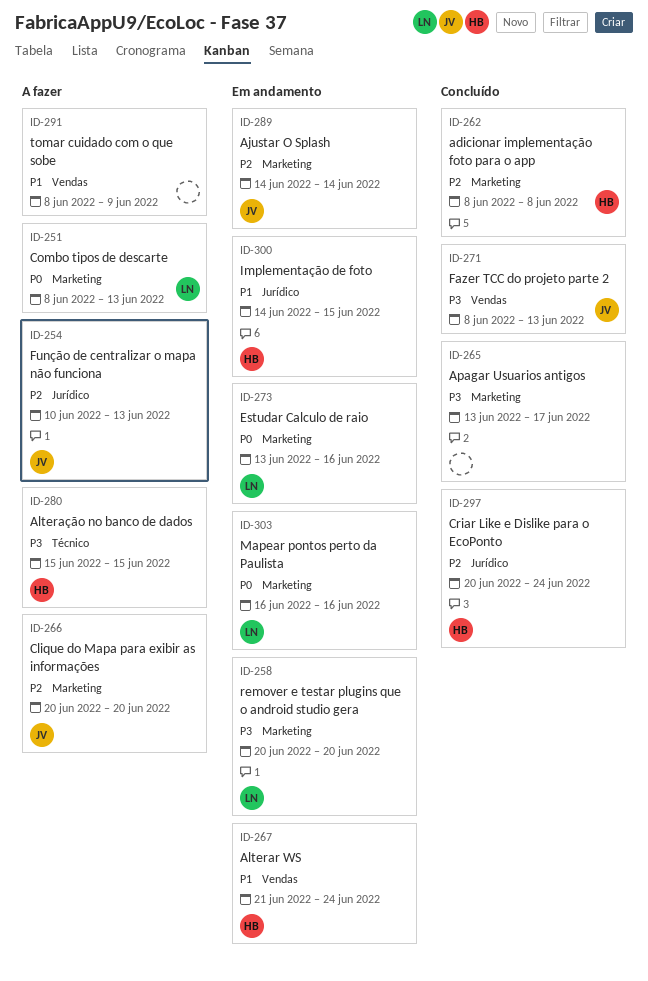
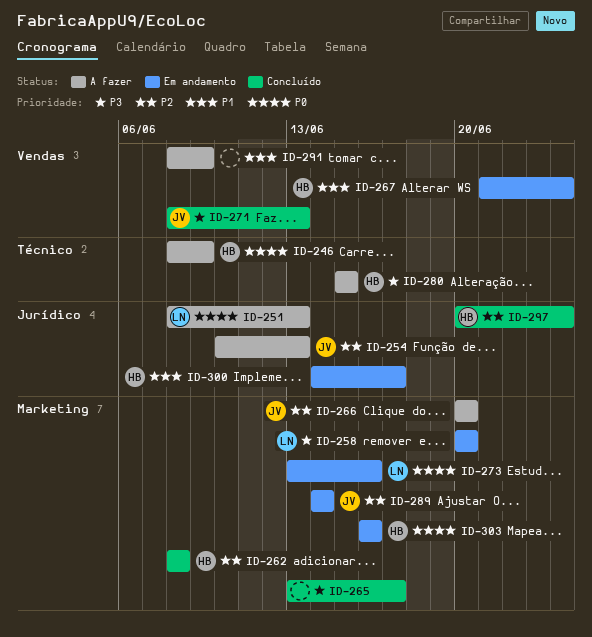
ID-246: none -> present
ID-251, label: Marketing -> Jurídico
ID-300, due: Jun 15 -> Jun 17
ID-303, owner: LN -> HB

